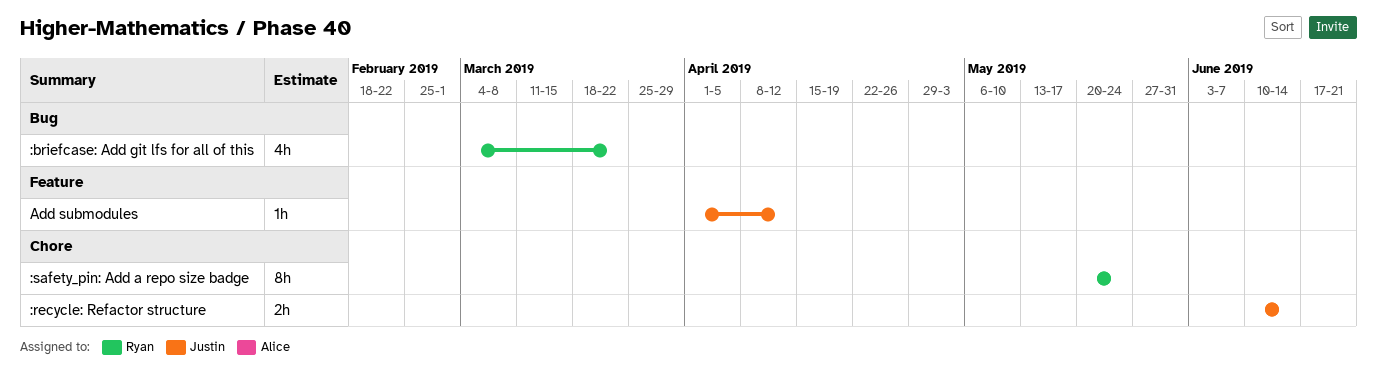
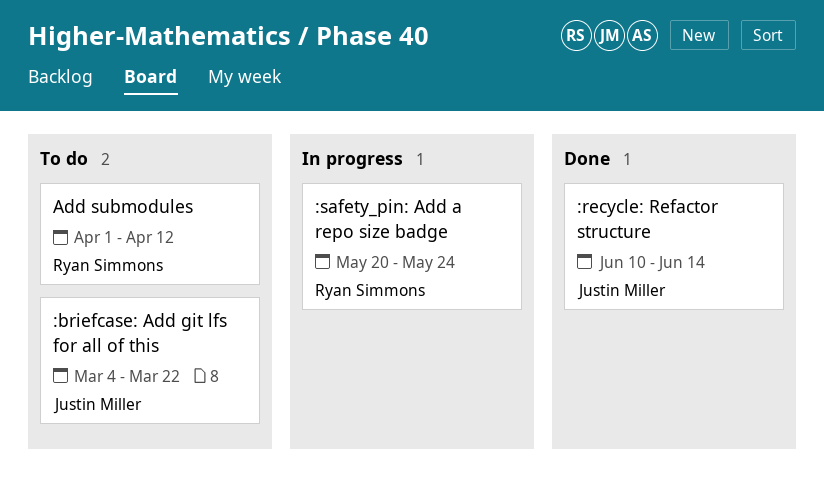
:briefcase: Add git lfs for all of this, owner: Ryan Simmons -> Justin Miller
Add submodules, owner: Justin Miller -> Ryan Simmons

